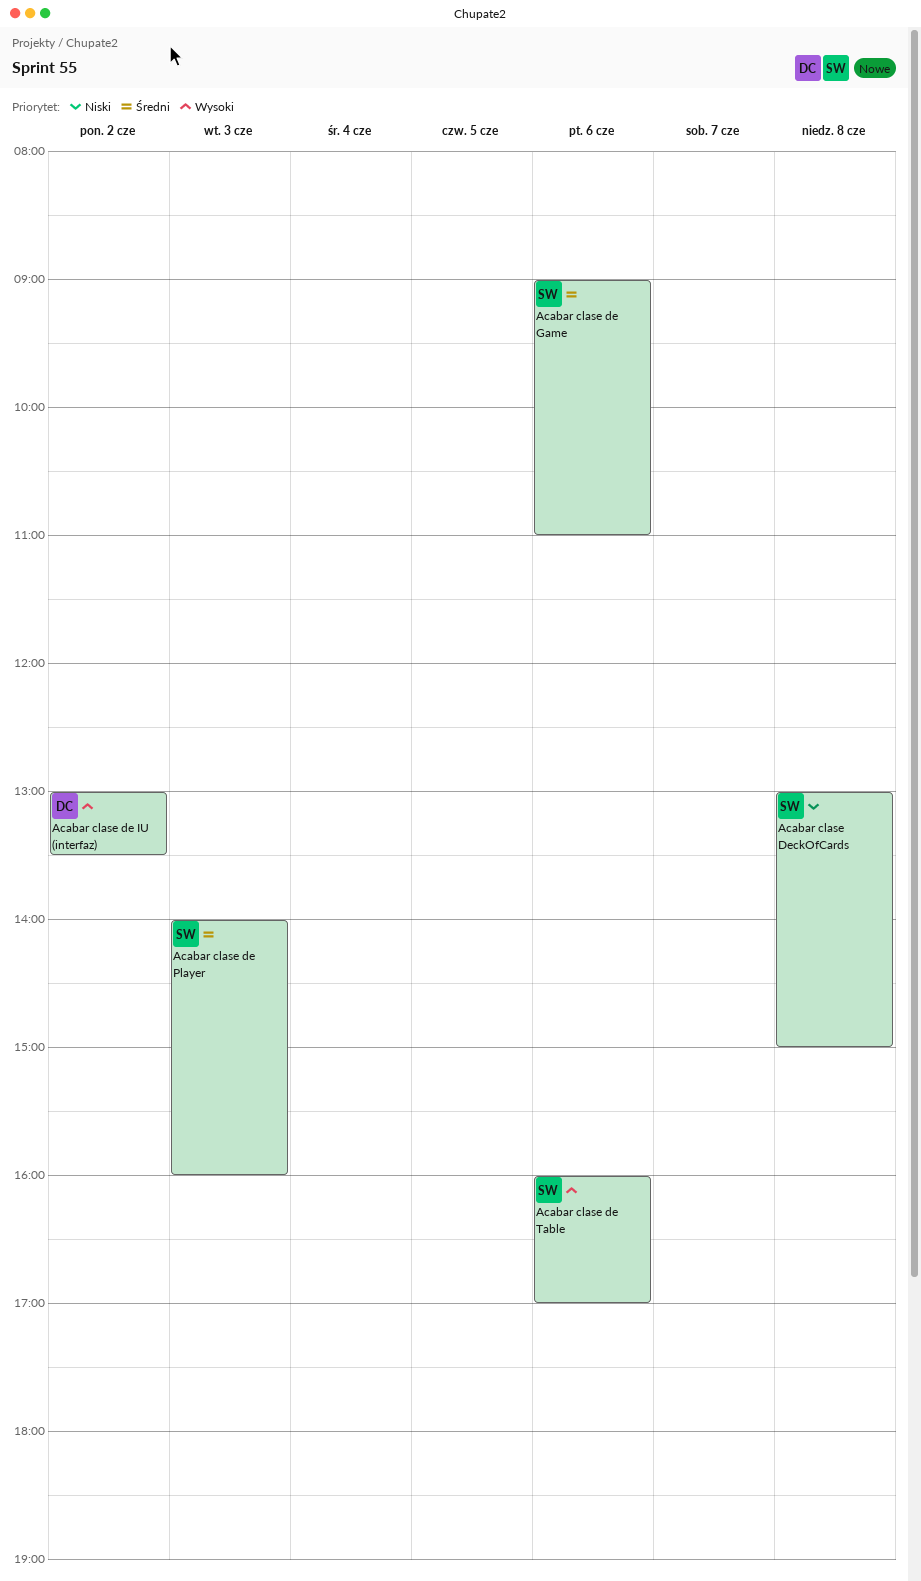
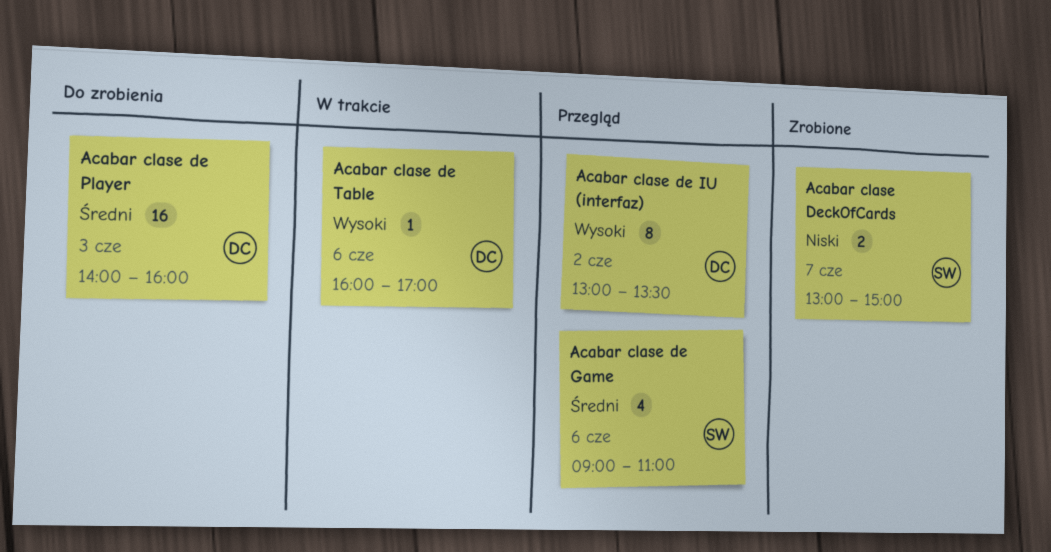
Acabar clase de Player, owner: SW -> DC
Acabar clase de Table, owner: SW -> DC
Acabar clase DeckOfCards, day: Jun 8 -> Jun 7

